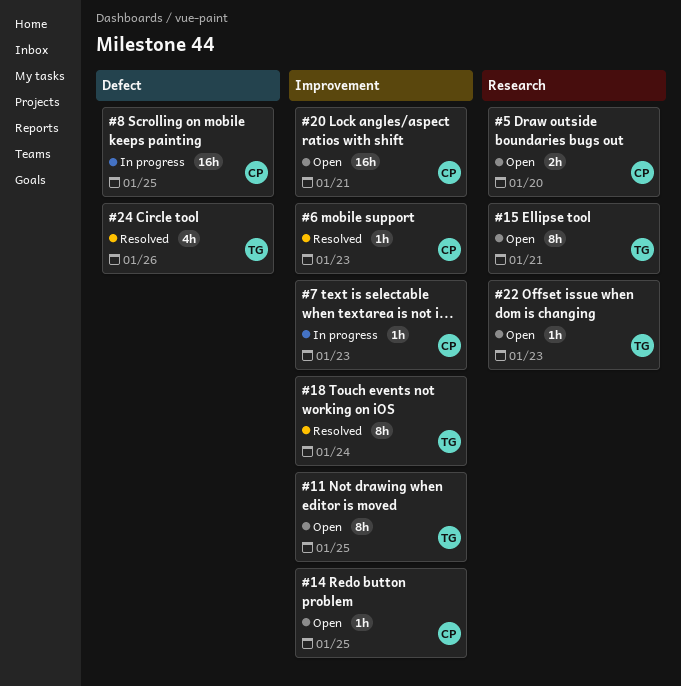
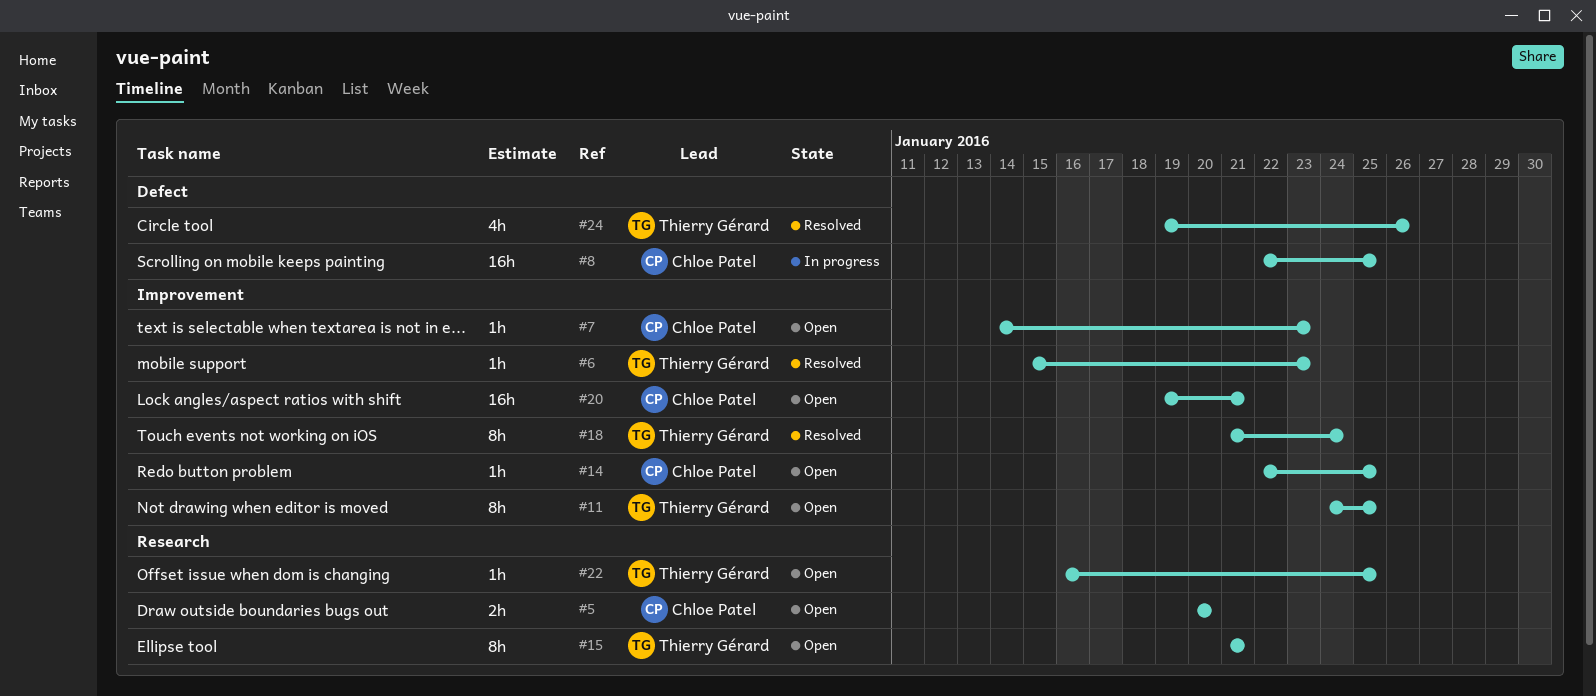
#6, owner: Chloe Patel -> Thierry Gérard
#7, status: In progress -> Open
#22, due: Jan 23 -> Jan 25

